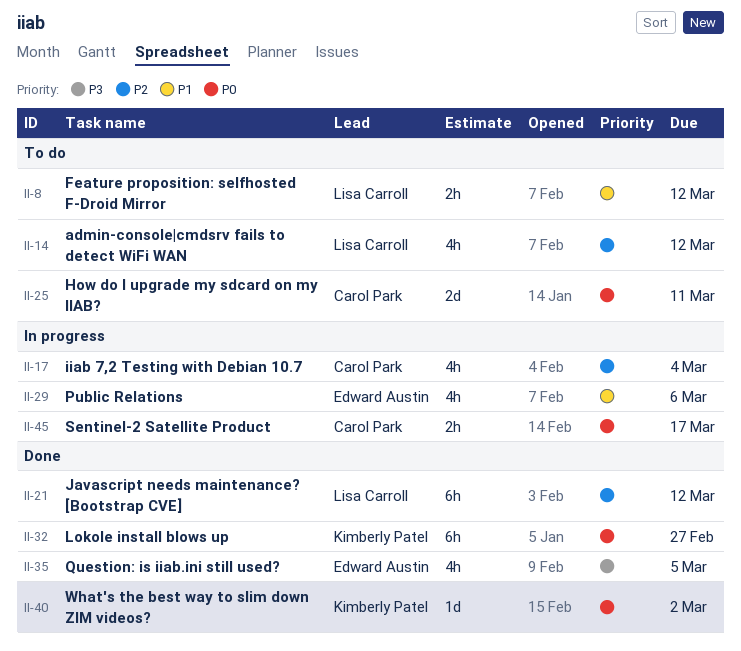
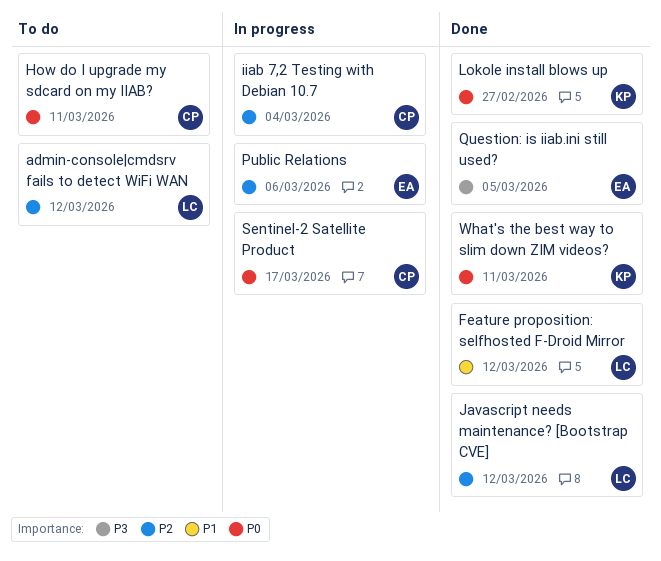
Feature proposition: selfhosted F-Droid Mirror, status: To do -> Done
Public Relations, priority: P1 -> P2
What's the best way to slim down ZIM videos?, due: Mar 2 -> Mar 11

